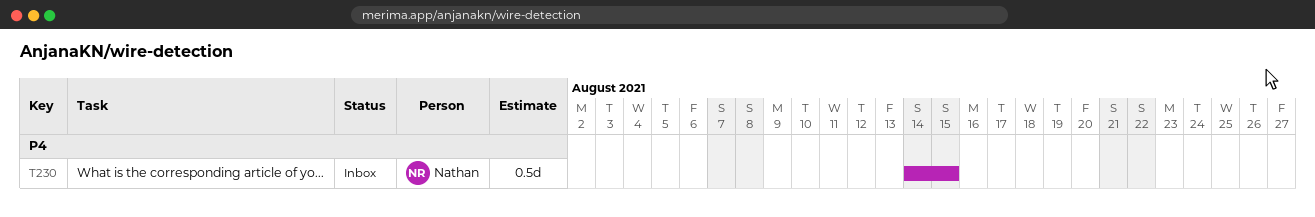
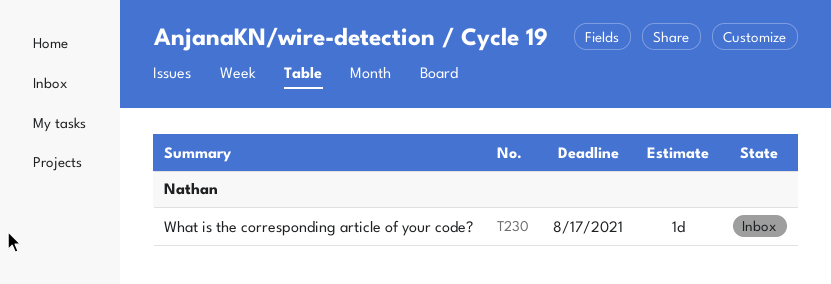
T230, estimate: 0.5d -> 1d
T230, due: Aug 15 -> Aug 17

